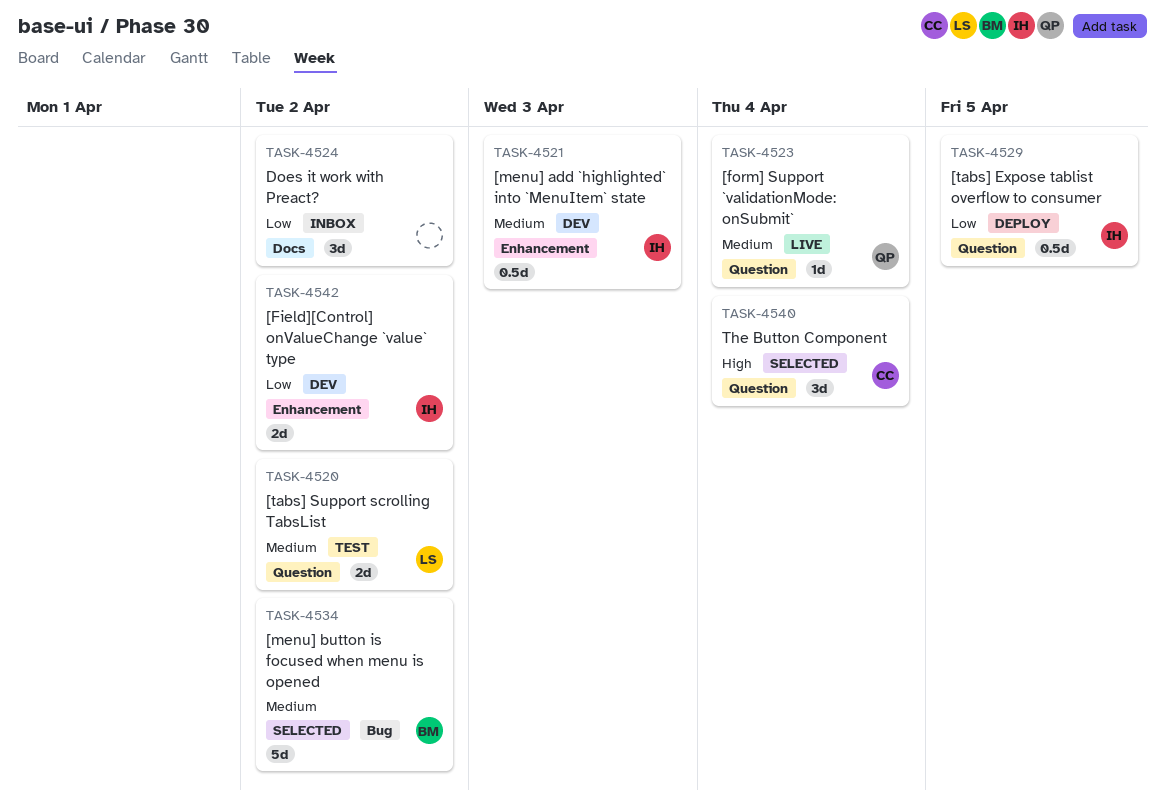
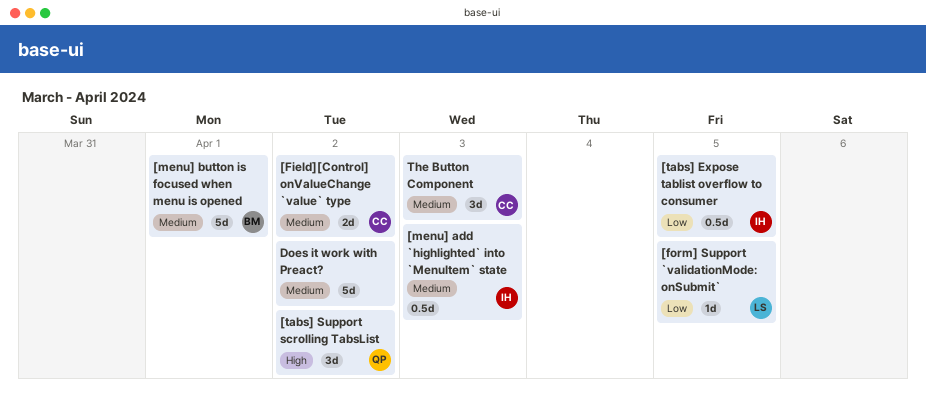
[Field][Control] onValueChange `value` type, owner: IH -> CC
[Field][Control] onValueChange `value` type, priority: Low -> Medium
[form] Support `validationMode: onSubmit`, owner: QP -> LS
[form] Support `validationMode: onSubmit`, priority: Medium -> Low
[form] Support `validationMode: onSubmit`, due: Apr 4 -> Apr 5
[menu] button is focused when menu is opened, due: Apr 2 -> Apr 1
[tabs] Support scrolling TabsList, owner: LS -> QP
[tabs] Support scrolling TabsList, priority: Medium -> High
[tabs] Support scrolling TabsList, estimate: 2d -> 3d
Does it work with Preact?, priority: Low -> Medium
Does it work with Preact?, estimate: 3d -> 5d
The Button Component, priority: High -> Medium
The Button Component, due: Apr 4 -> Apr 3

